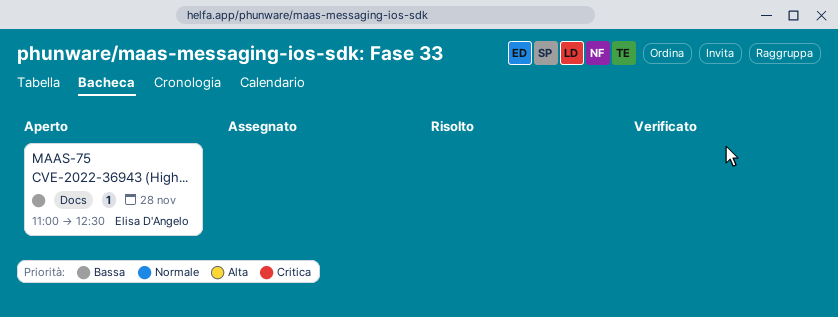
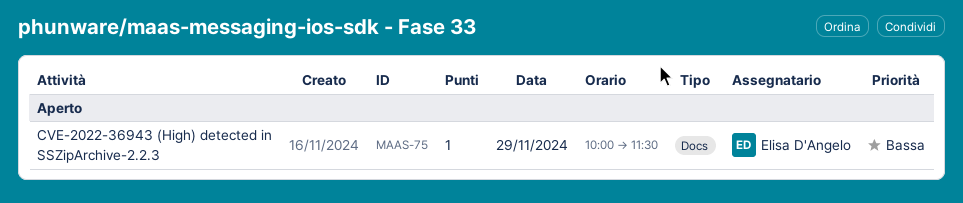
MAAS-75, day: Nov 28 -> Nov 29
MAAS-75, begins: 11:00 -> 10:00
MAAS-75, ends: 12:30 -> 11:30

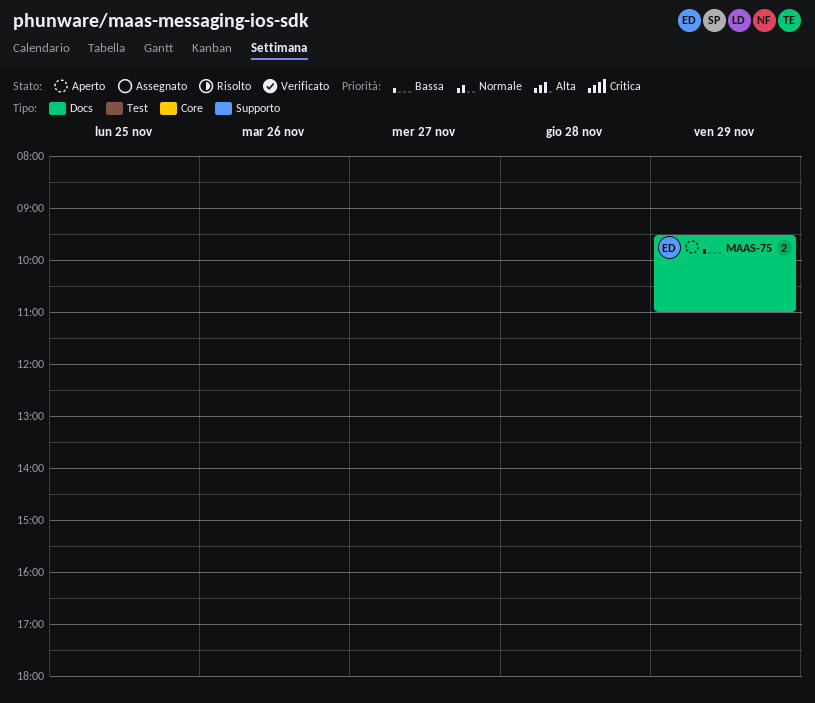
MAAS-75, estimate: 1 -> 2
MAAS-75, begins: 10:00 -> 09:30
MAAS-75, ends: 11:30 -> 11:00

